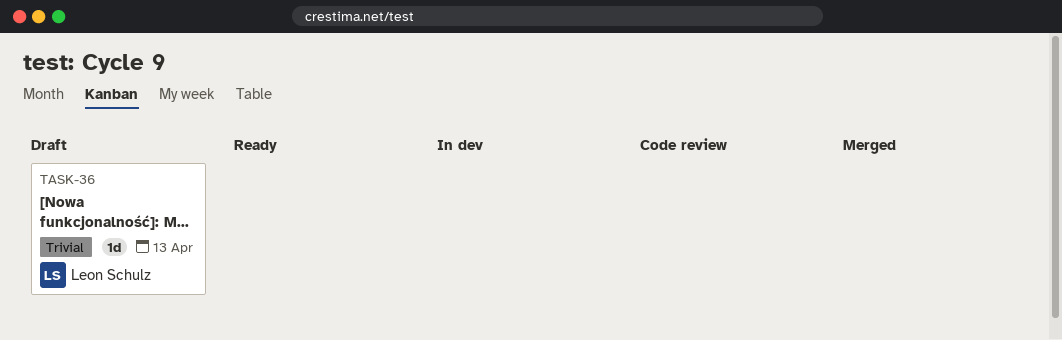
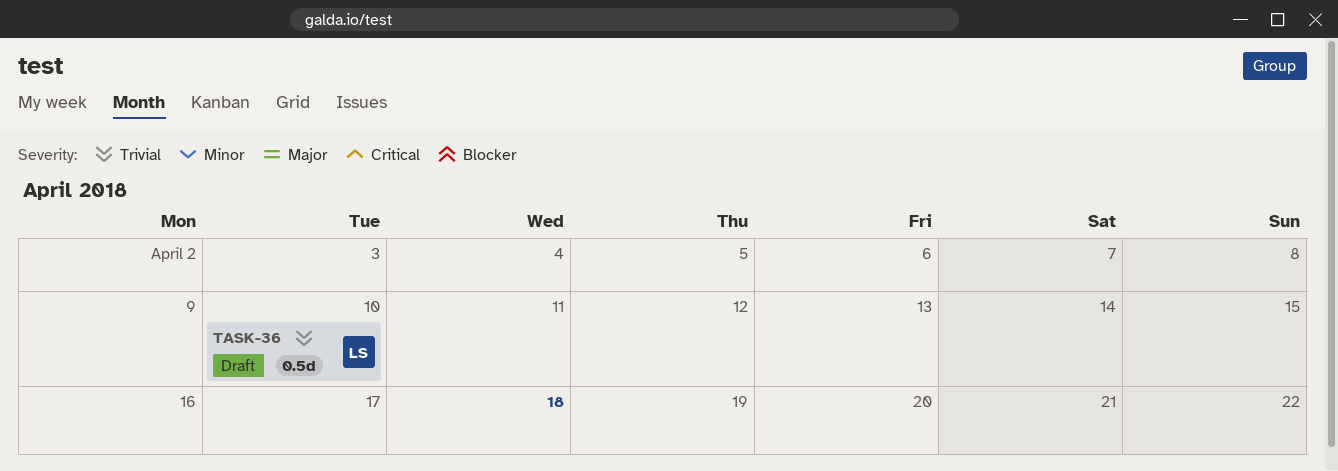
TASK-36, estimate: 1d -> 0.5d
TASK-36, due: Apr 13 -> Apr 10

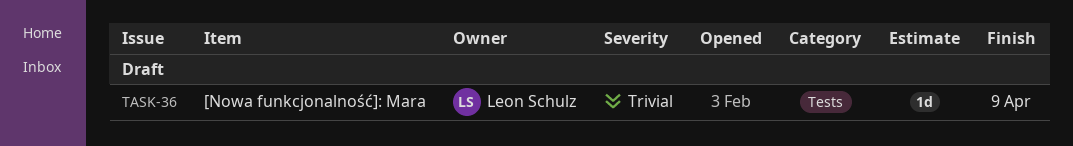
TASK-36, estimate: 0.5d -> 1d
TASK-36, due: Apr 10 -> Apr 9

